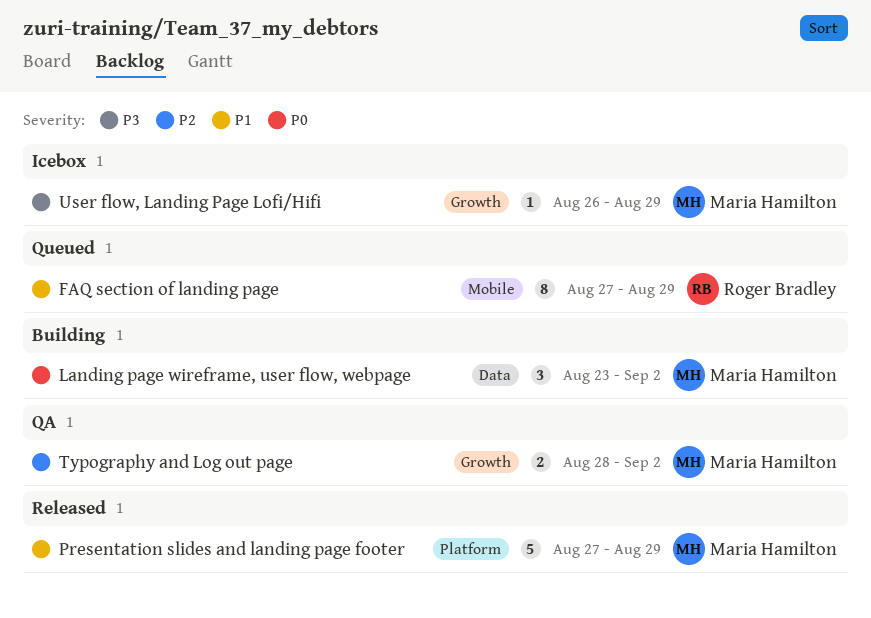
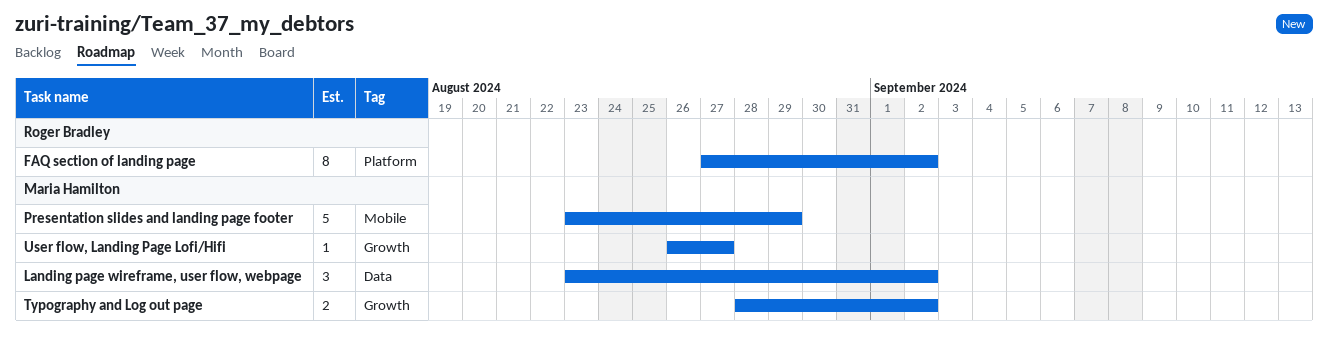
FAQ section of landing page, label: Mobile -> Platform
FAQ section of landing page, due: Aug 29 -> Sep 2
Presentation slides and landing page footer, label: Platform -> Mobile
Presentation slides and landing page footer, start: Aug 27 -> Aug 23
User flow, Landing Page Lofi/Hifi, due: Aug 29 -> Aug 27

